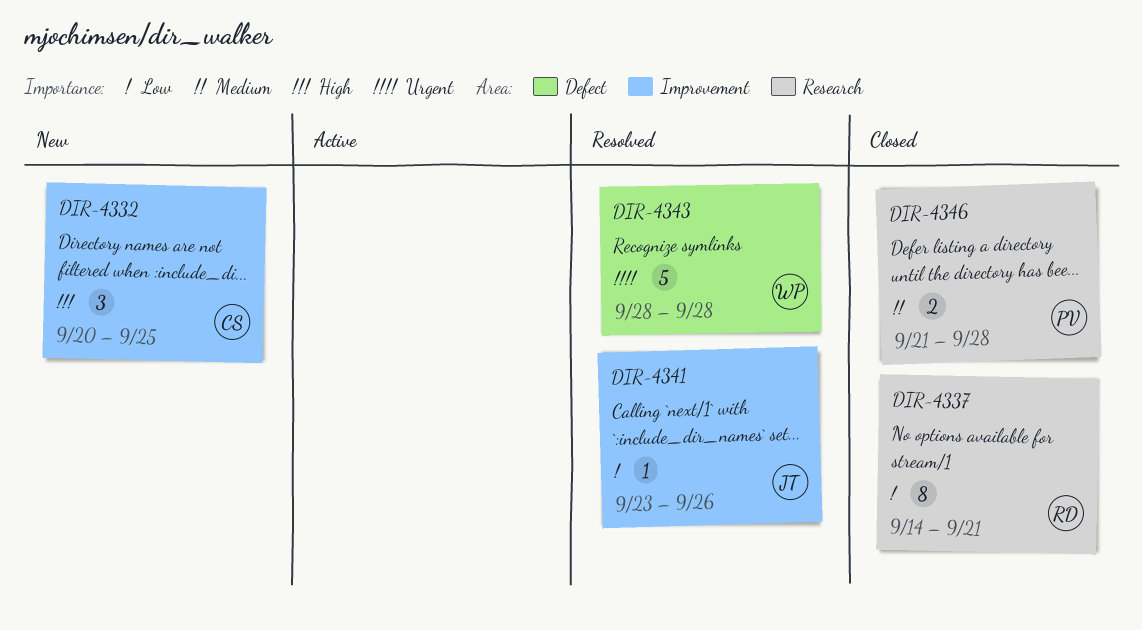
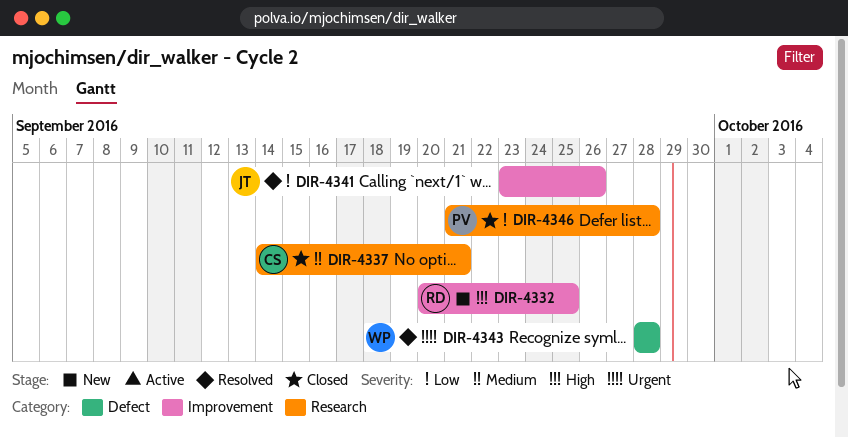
DIR-4332, owner: CS -> RD
DIR-4337, owner: RD -> CS
DIR-4337, priority: Low -> Medium
DIR-4346, priority: Medium -> Low

